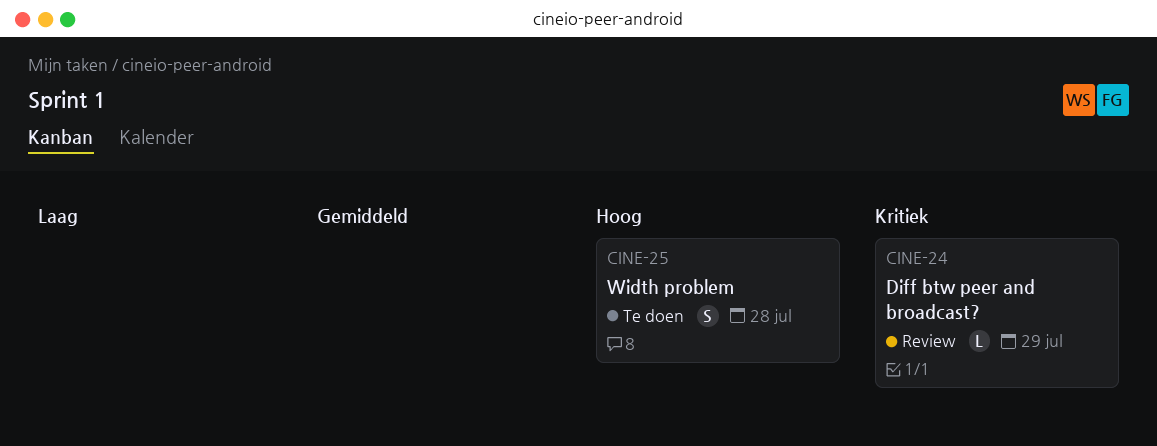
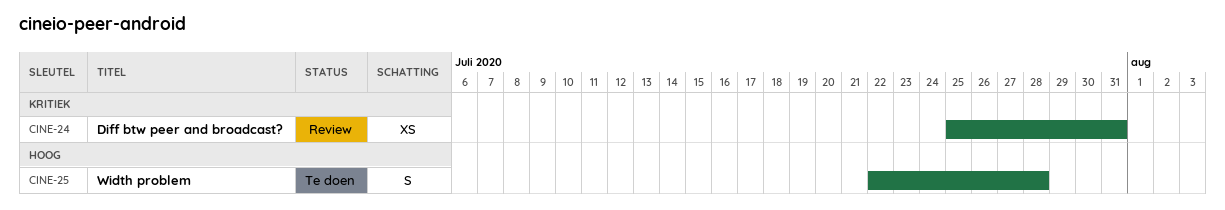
CINE-24, estimate: L -> XS
CINE-24, due: Jul 29 -> Jul 31

